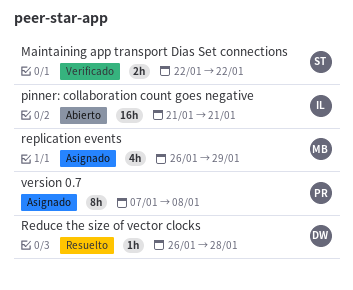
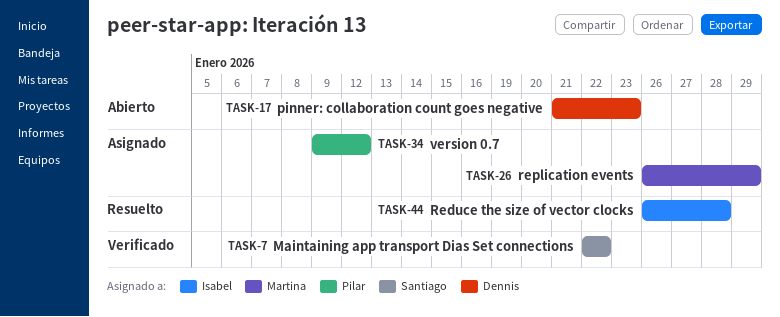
pinner: collaboration count goes negative, owner: Isabel -> Dennis
pinner: collaboration count goes negative, due: Jan 21 -> Jan 23
Reduce the size of vector clocks, owner: Dennis -> Isabel
version 0.7, start: Jan 7 -> Jan 9
version 0.7, due: Jan 8 -> Jan 12

